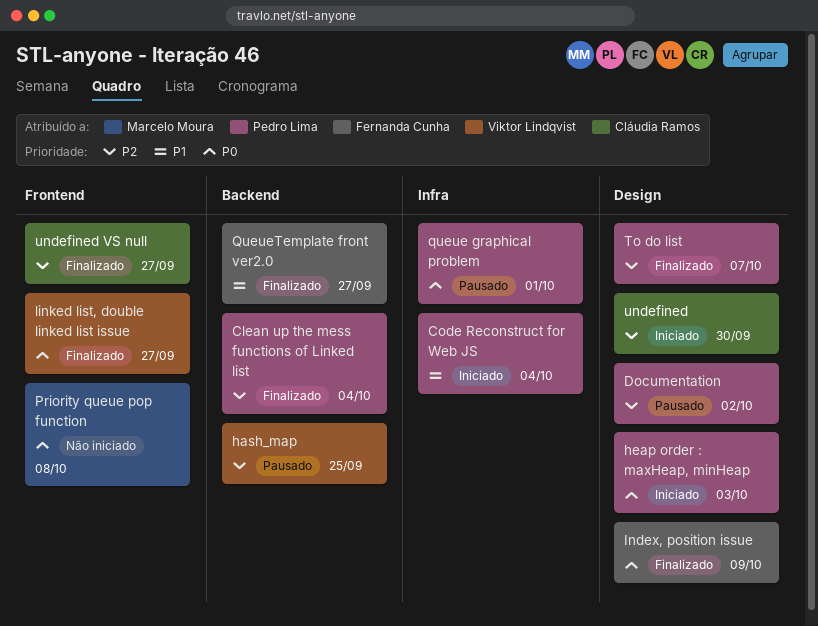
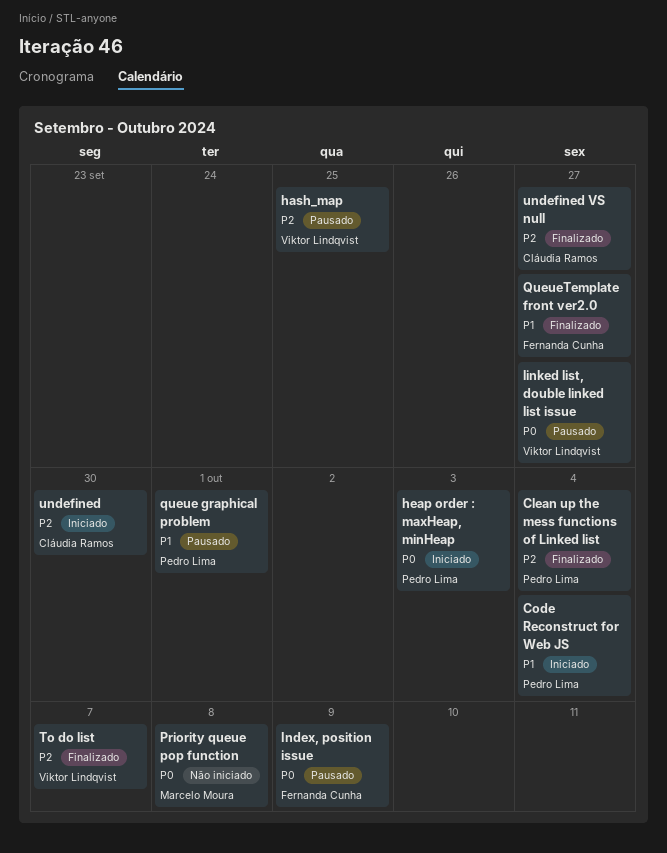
Documentation: present -> none
Index, position issue, status: Finalizado -> Pausado
linked list, double linked list issue, status: Finalizado -> Pausado
queue graphical problem, priority: P0 -> P1
To do list, owner: Pedro Lima -> Viktor Lindqvist

